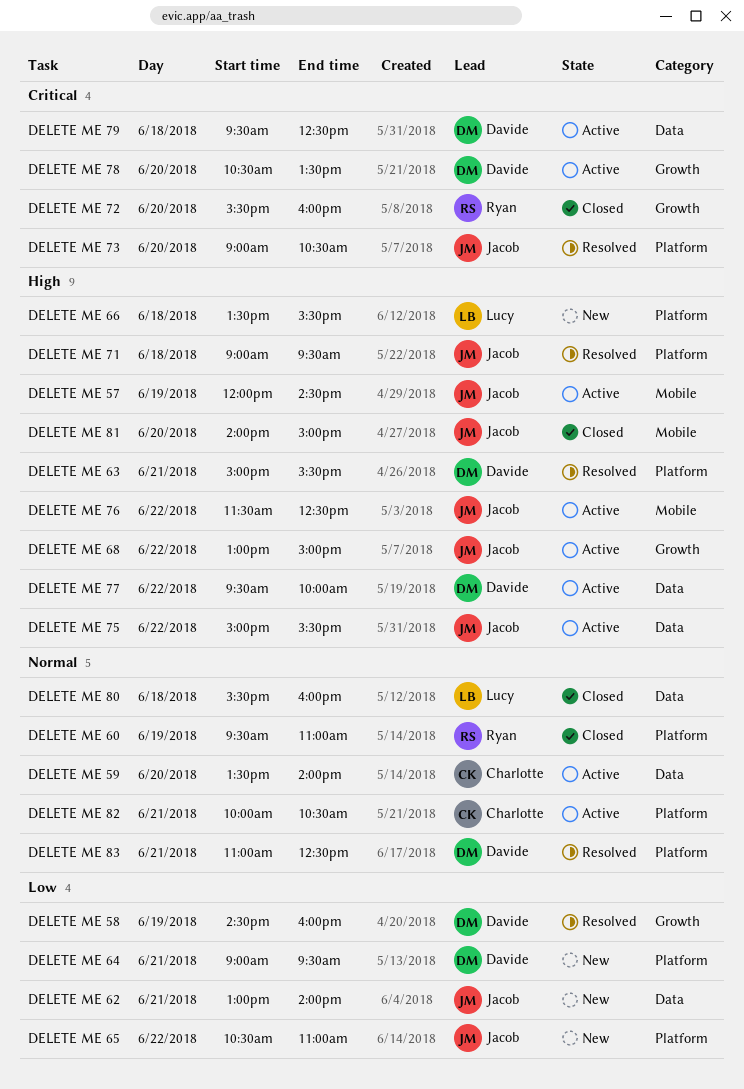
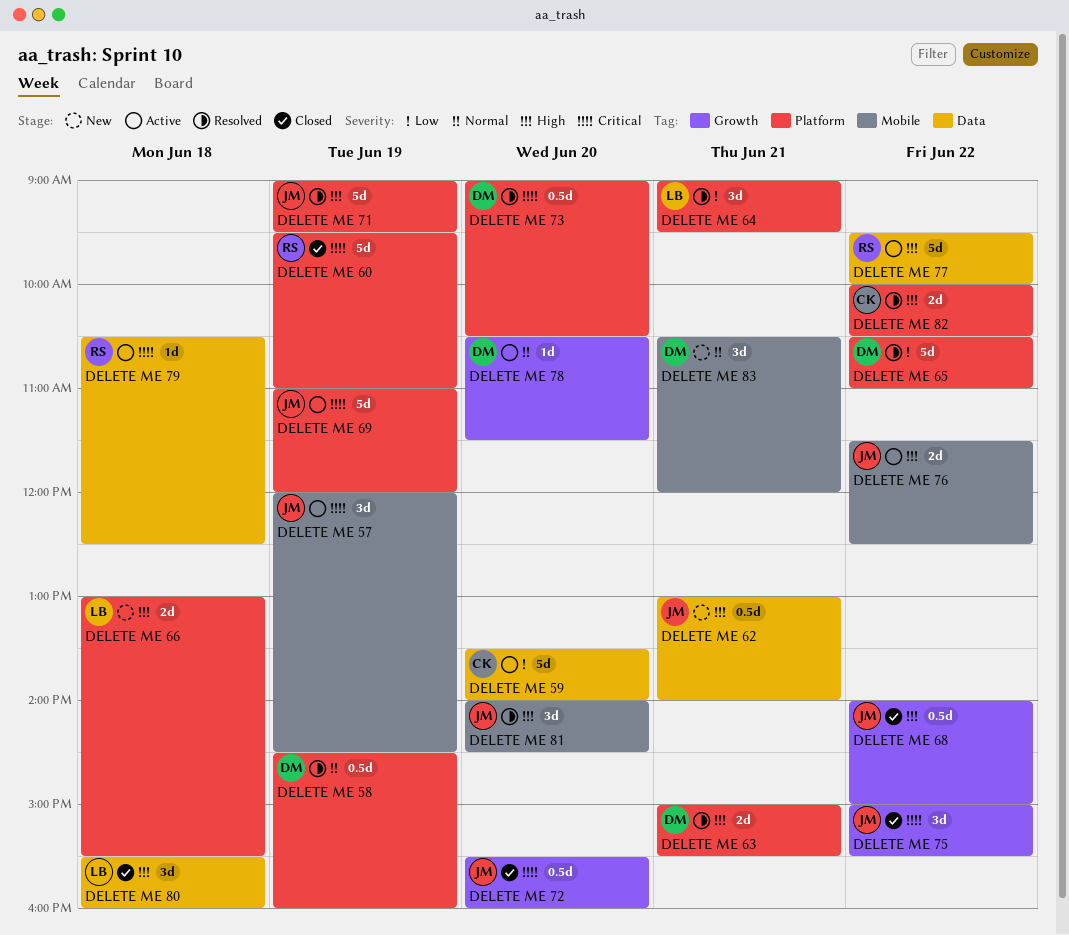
DELETE ME 57, priority: High -> Critical
DELETE ME 58, priority: Low -> Normal
DELETE ME 58, label: Growth -> Platform
DELETE ME 59, priority: Normal -> Low
DELETE ME 60, priority: Normal -> Critical
DELETE ME 62, priority: Low -> High
DELETE ME 64, status: New -> Resolved
DELETE ME 64, owner: Davide -> Lucy
DELETE ME 65, status: New -> Resolved
DELETE ME 65, owner: Jacob -> Davide
DELETE ME 66, begins: 13:30 -> 13:00
DELETE ME 68, status: Active -> Closed
DELETE ME 68, begins: 13:00 -> 14:00
DELETE ME 69: none -> present
DELETE ME 71, day: Jun 18 -> Jun 19
DELETE ME 72, owner: Ryan -> Jacob
DELETE ME 73, owner: Jacob -> Davide
DELETE ME 75, status: Active -> Closed
DELETE ME 75, priority: High -> Critical
DELETE ME 75, label: Data -> Growth
DELETE ME 77, owner: Davide -> Ryan
DELETE ME 78, priority: Critical -> Normal
DELETE ME 78, ends: 13:30 -> 11:30
DELETE ME 79, owner: Davide -> Ryan
DELETE ME 79, begins: 09:30 -> 10:30
DELETE ME 80, priority: Normal -> High
DELETE ME 81, status: Closed -> Resolved
DELETE ME 81, ends: 15:00 -> 14:30
DELETE ME 82, status: Active -> Resolved
DELETE ME 82, priority: Normal -> High
DELETE ME 82, day: Jun 21 -> Jun 22
DELETE ME 83, status: Resolved -> New
DELETE ME 83, label: Platform -> Mobile
DELETE ME 83, begins: 11:00 -> 10:30
DELETE ME 83, ends: 12:30 -> 12:00

